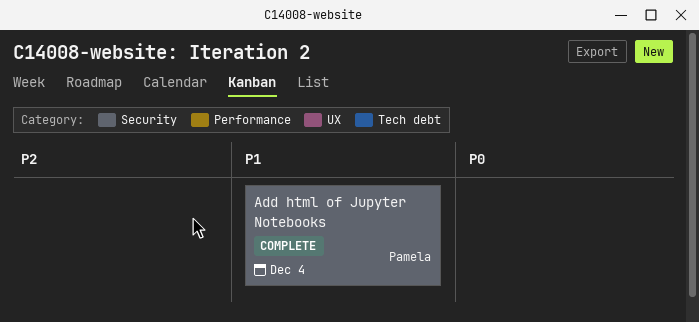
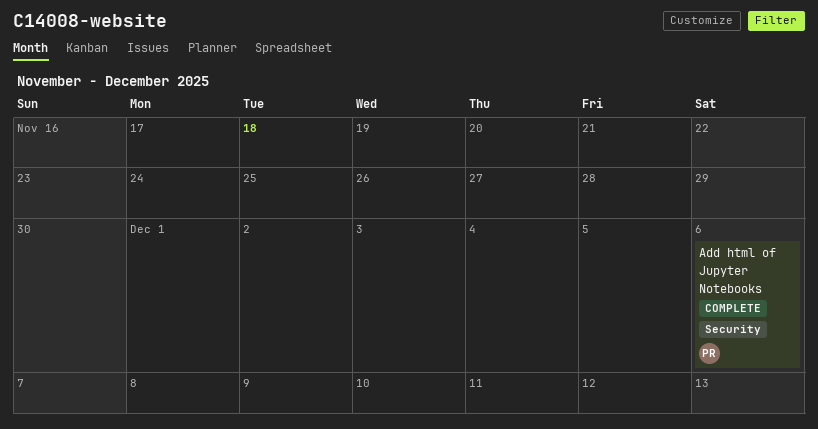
Add html of Jupyter Notebooks, due: Dec 4 -> Dec 6

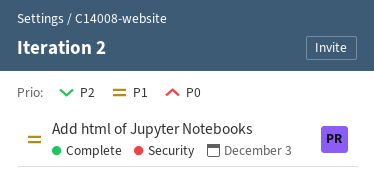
Add html of Jupyter Notebooks, due: Dec 6 -> Dec 3

